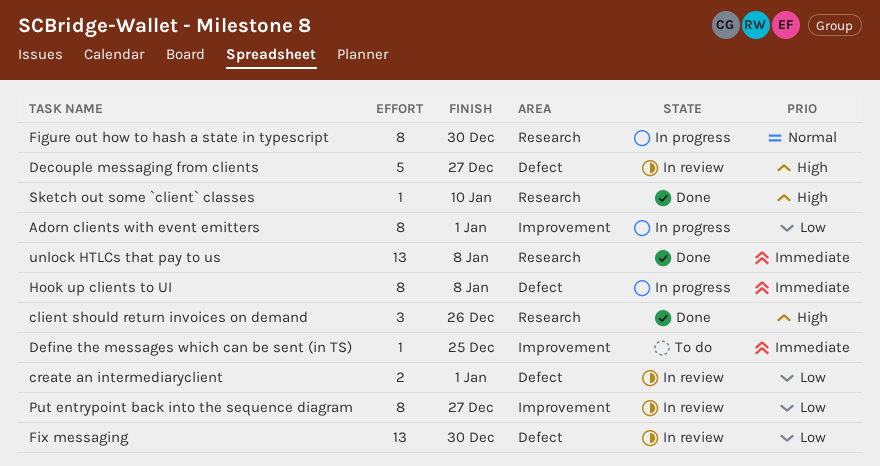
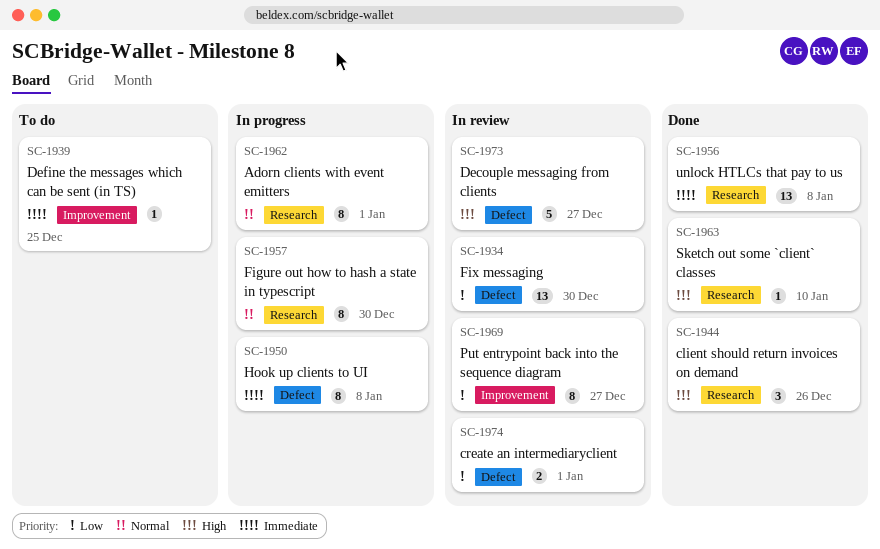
Adorn clients with event emitters, priority: Low -> Normal
Adorn clients with event emitters, label: Improvement -> Research

